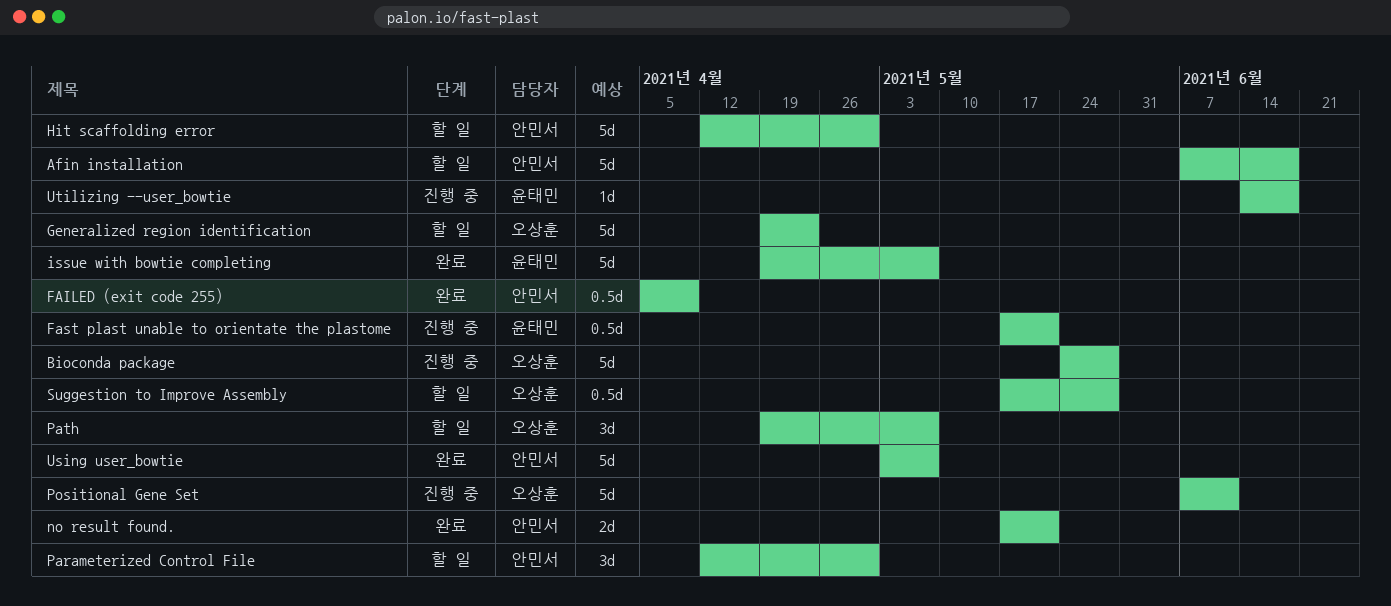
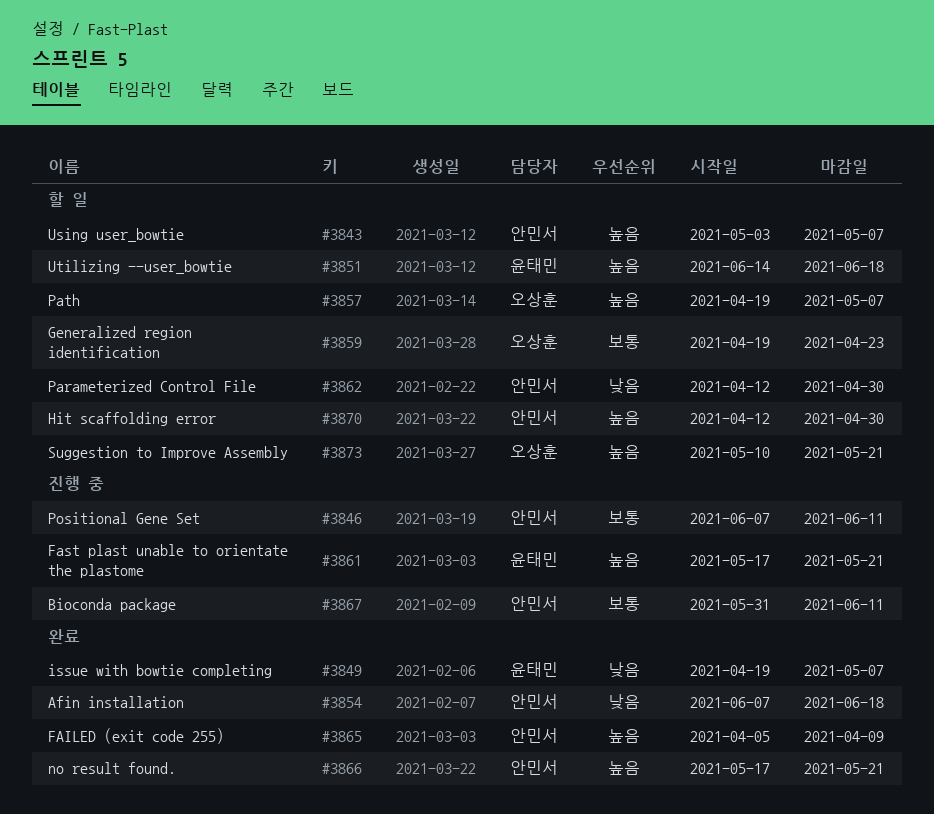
Afin installation, status: 할 일 -> 완료
Bioconda package, owner: 오상훈 -> 안민서
Bioconda package, start: May 24 -> May 31
Bioconda package, due: May 28 -> Jun 11
Positional Gene Set, owner: 오상훈 -> 안민서
Suggestion to Improve Assembly, start: May 17 -> May 10
Suggestion to Improve Assembly, due: May 28 -> May 21
Using user_bowtie, status: 완료 -> 할 일
Utilizing --user_bowtie, status: 진행 중 -> 할 일

